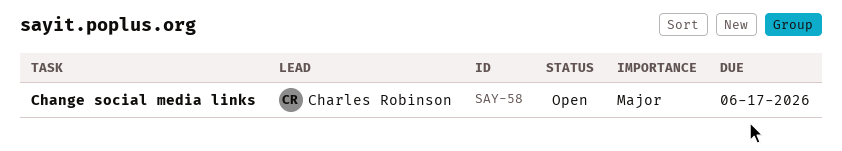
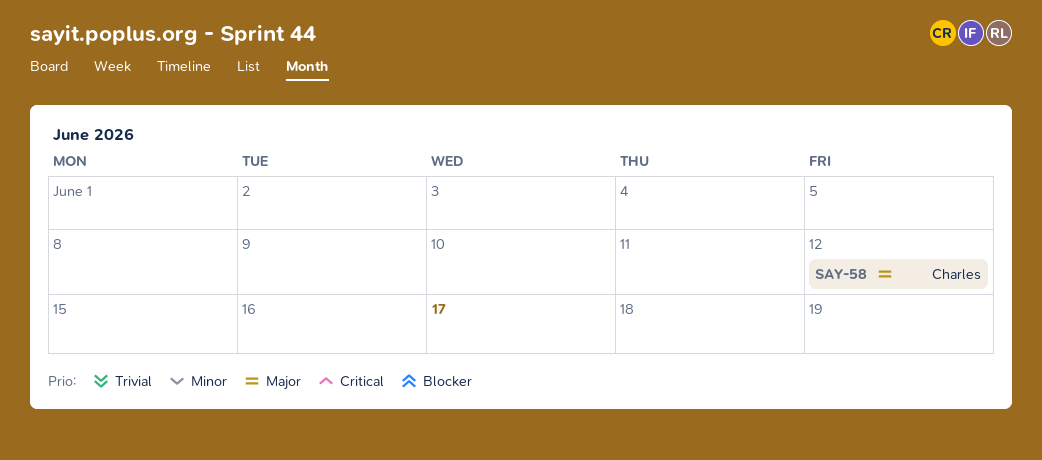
SAY-58, due: Jun 17 -> Jun 12

